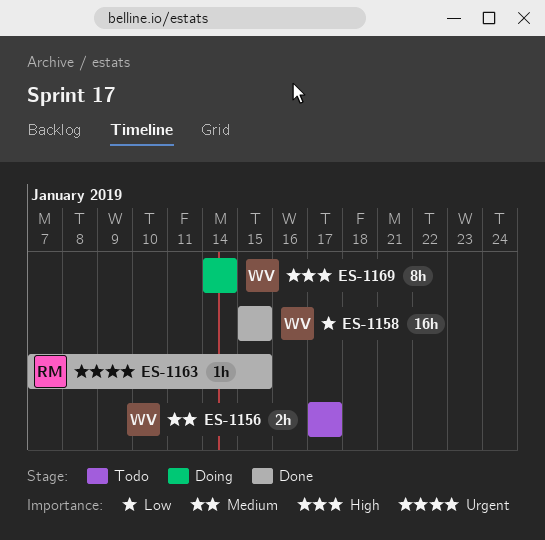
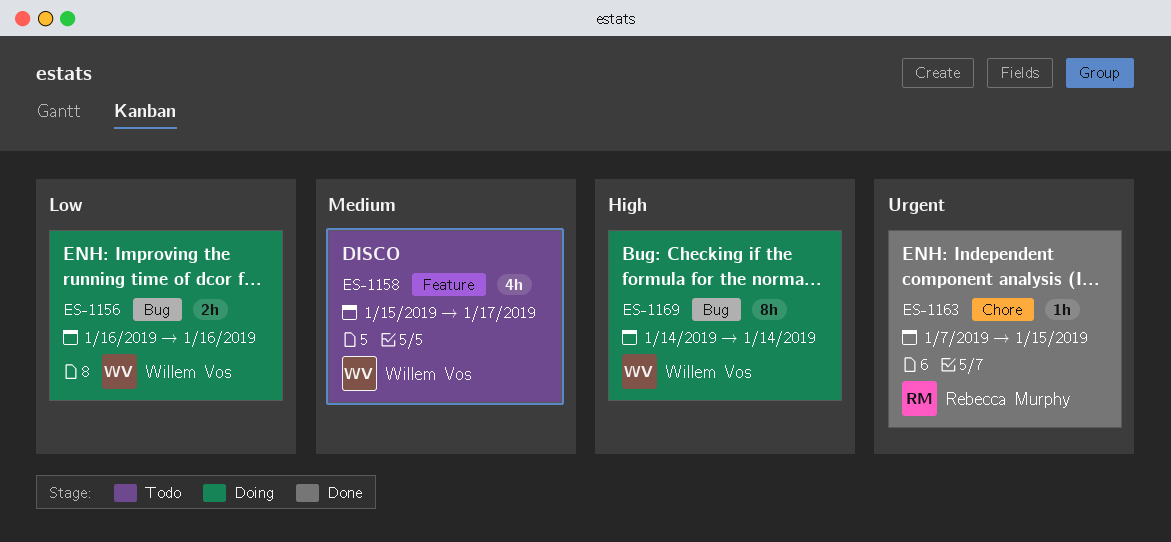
ES-1156, status: Todo -> Doing
ES-1156, priority: Medium -> Low
ES-1156, start: Jan 17 -> Jan 16
ES-1156, due: Jan 17 -> Jan 16
ES-1158, status: Done -> Todo
ES-1158, priority: Low -> Medium
ES-1158, estimate: 16h -> 4h
ES-1158, due: Jan 15 -> Jan 17

